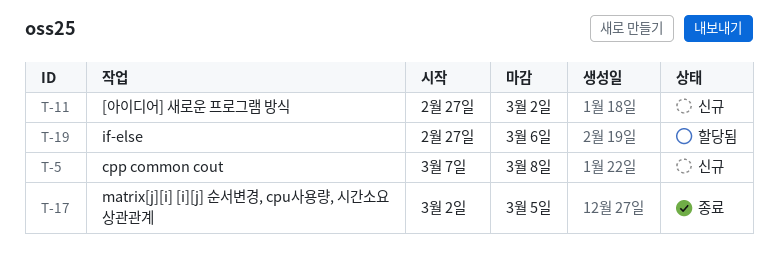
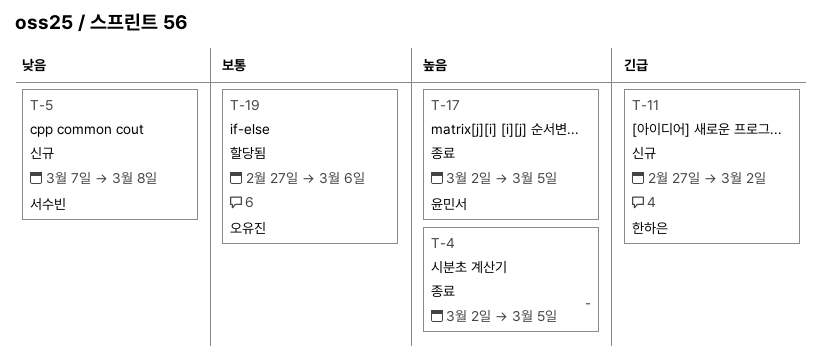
T-4: none -> present

